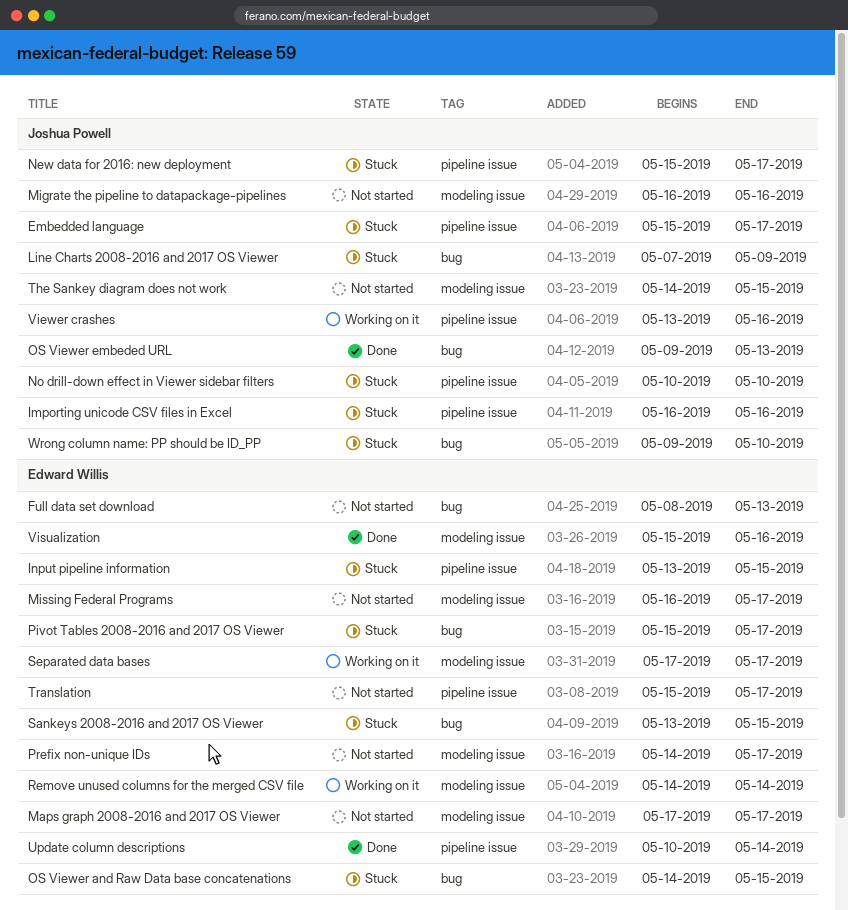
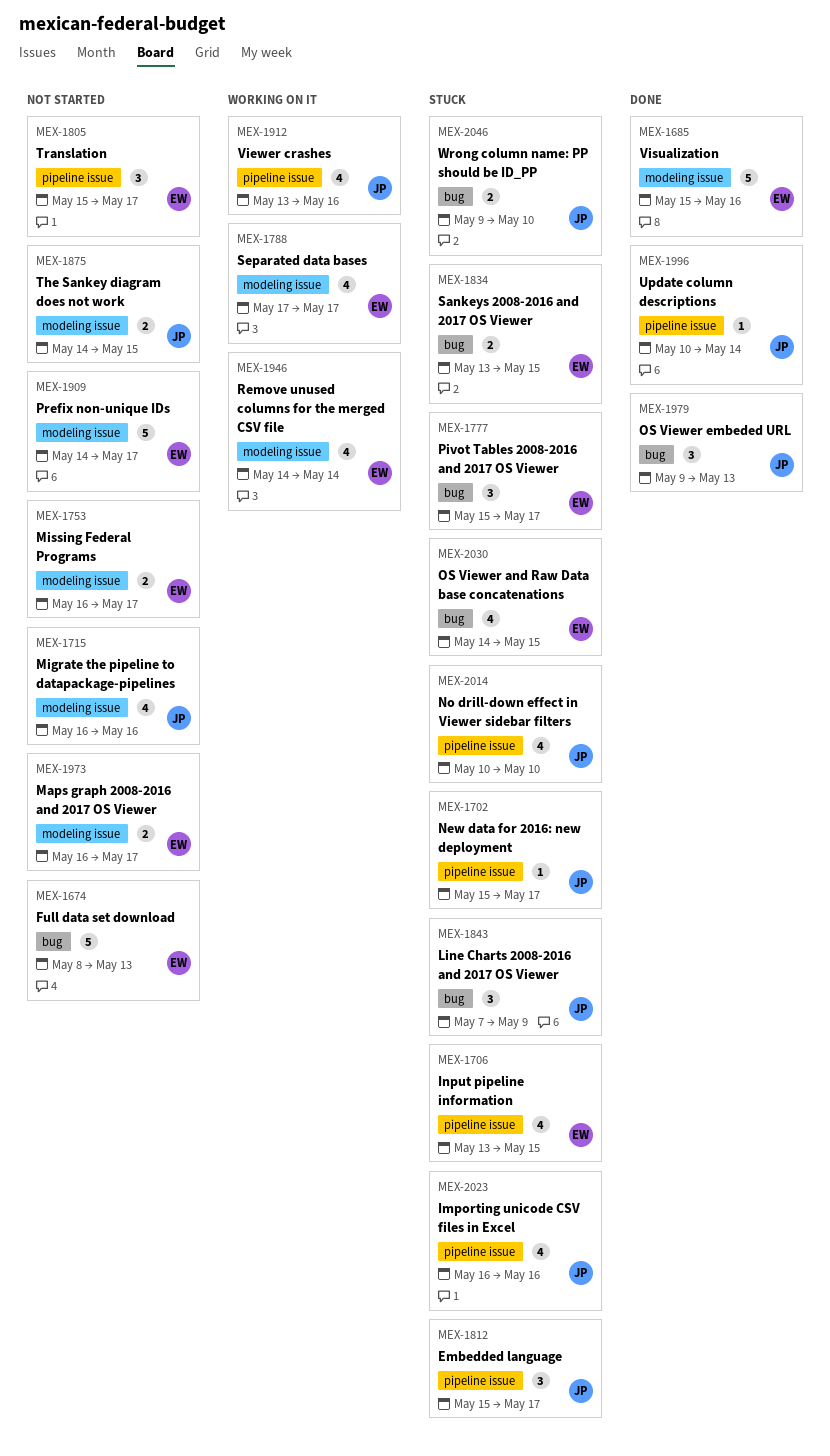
Maps graph 2008-2016 and 2017 OS Viewer, start: May 17 -> May 16
Update column descriptions, owner: Edward Willis -> Joshua Powell

